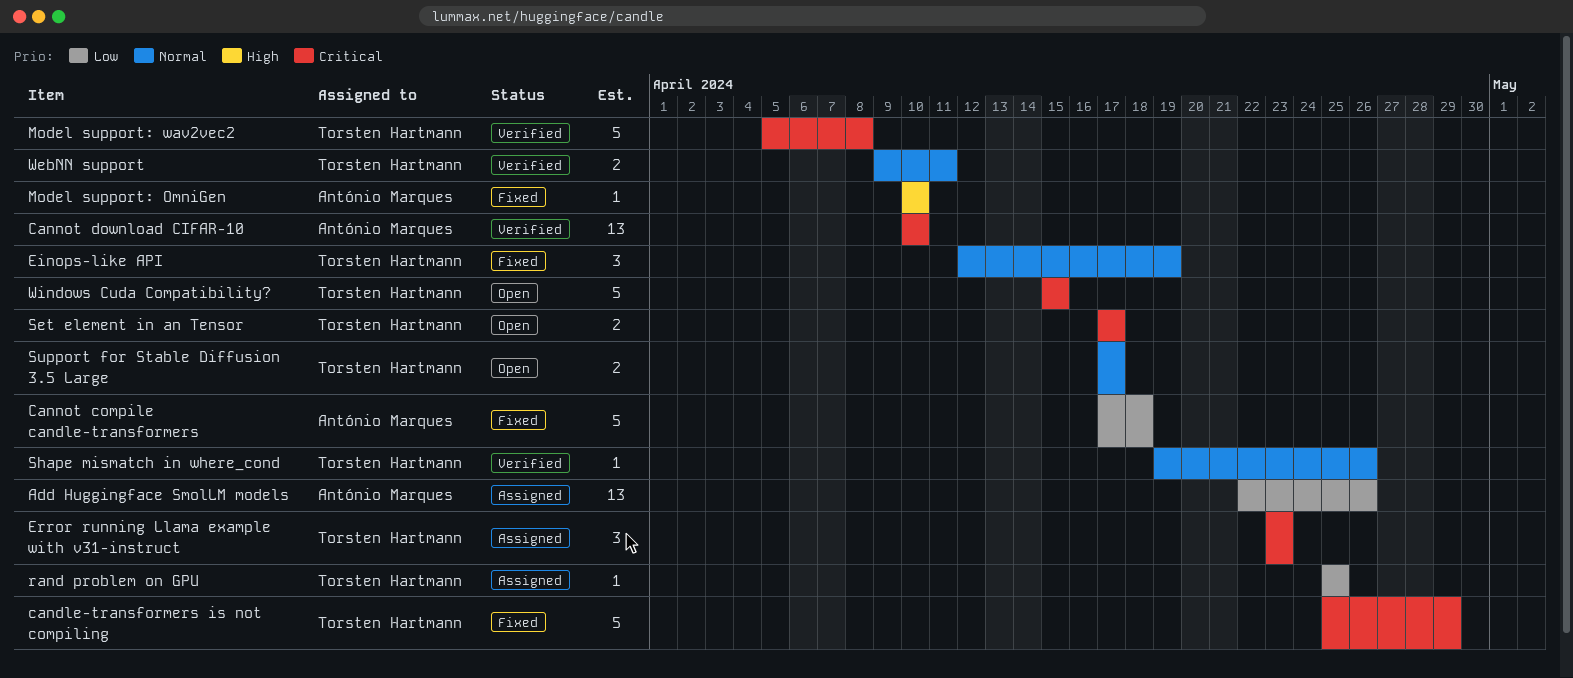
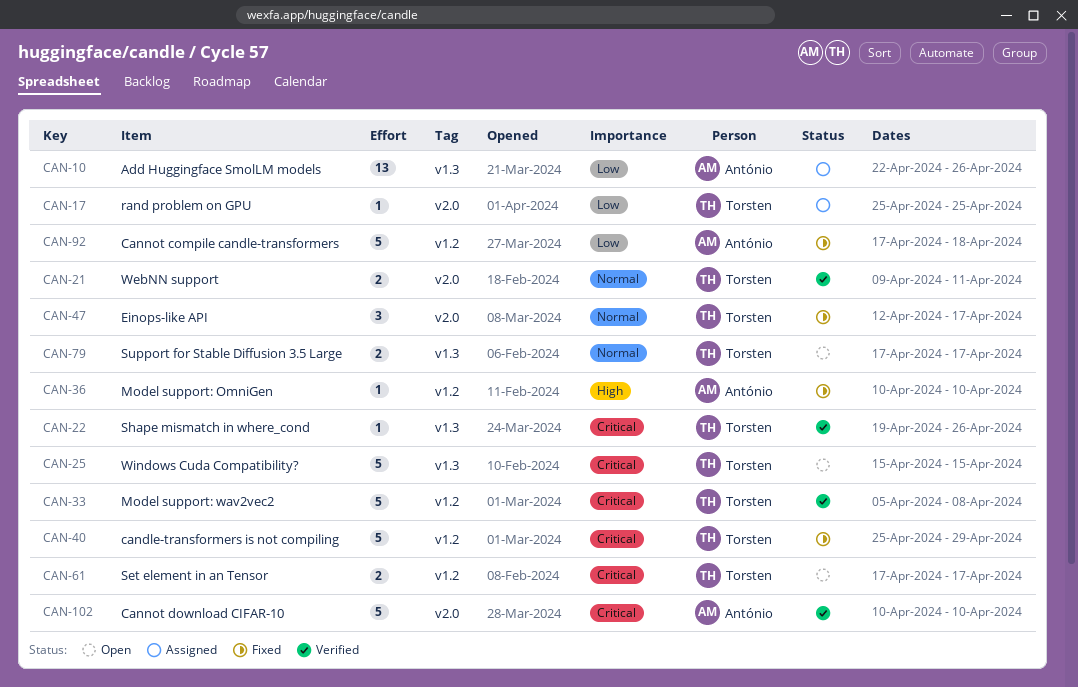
Cannot download CIFAR-10, estimate: 13 -> 5
Einops-like API, due: Apr 19 -> Apr 17
Error running Llama example with v31-instruct: present -> none
Shape mismatch in where_cond, priority: Normal -> Critical

